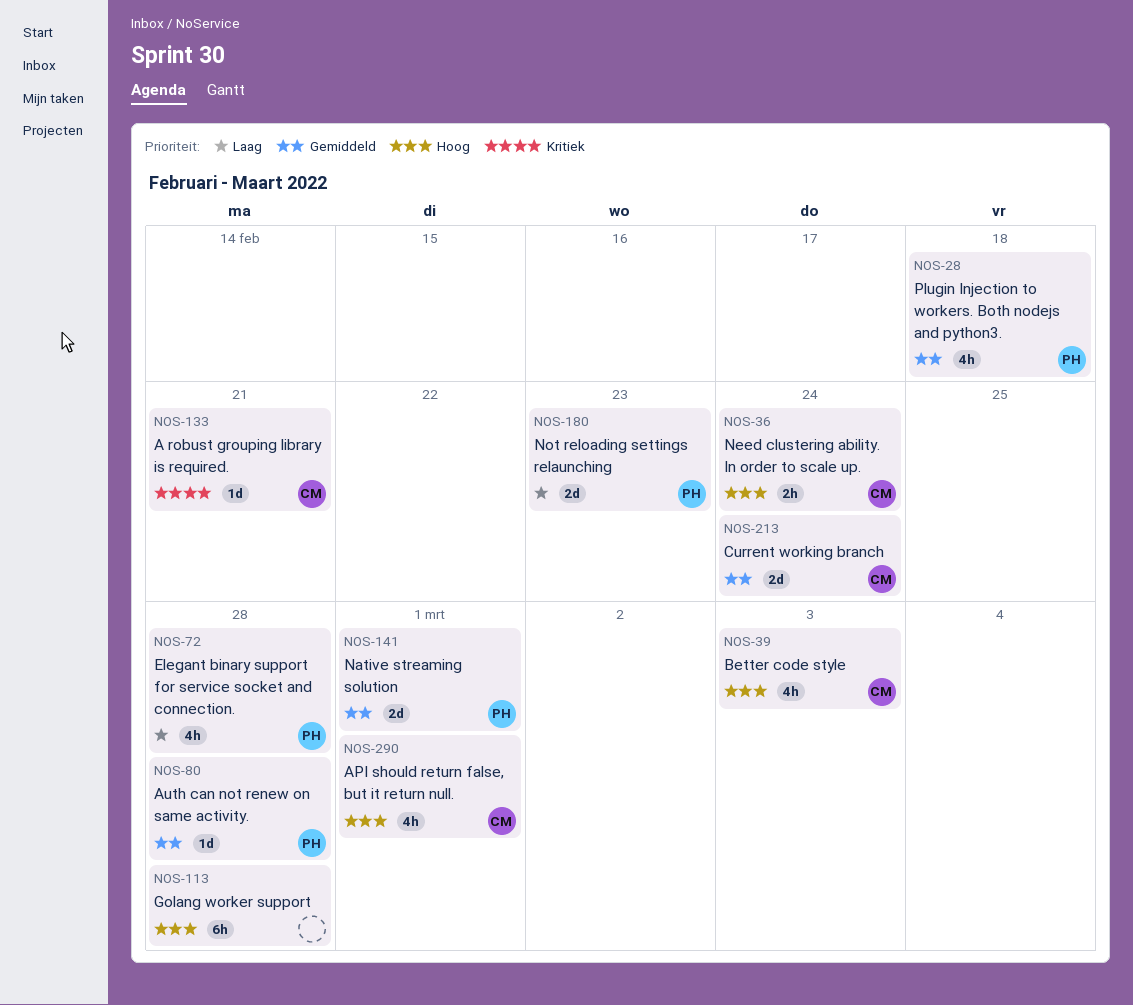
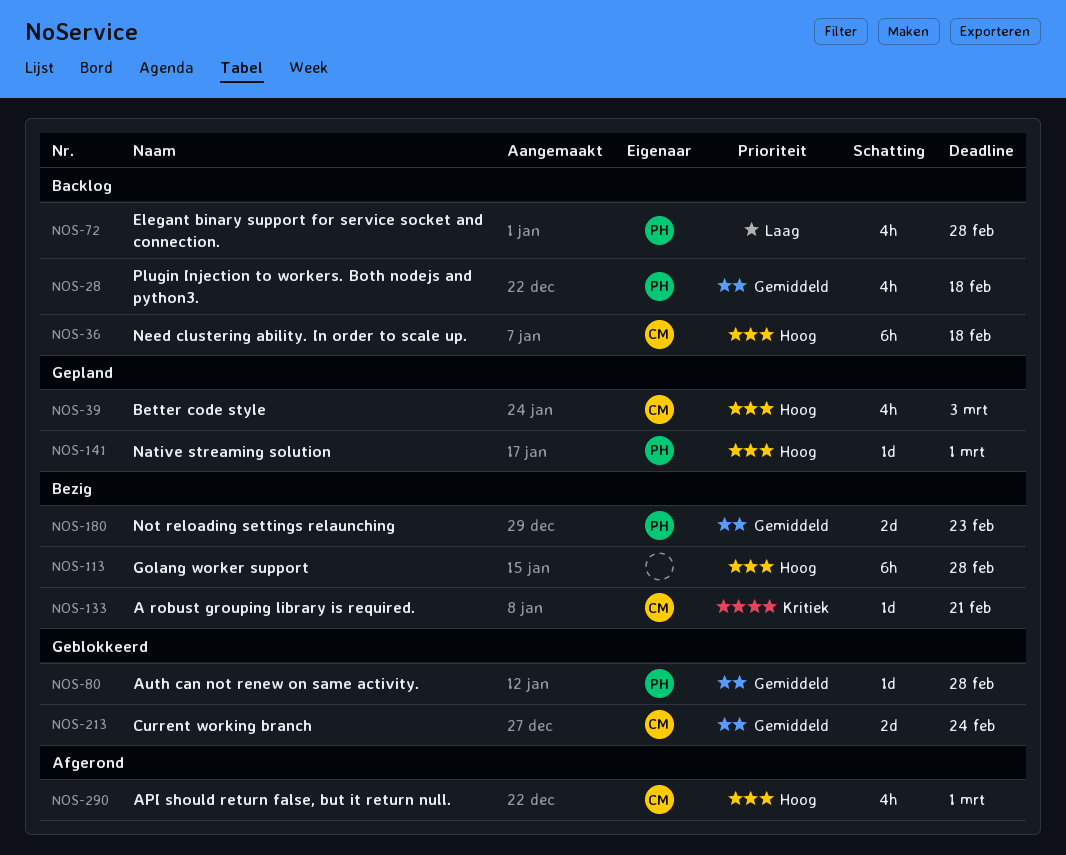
NOS-36, estimate: 2h -> 6h
NOS-36, due: Feb 24 -> Feb 18
NOS-141, priority: Gemiddeld -> Hoog
NOS-141, estimate: 2d -> 1d
NOS-180, priority: Laag -> Gemiddeld

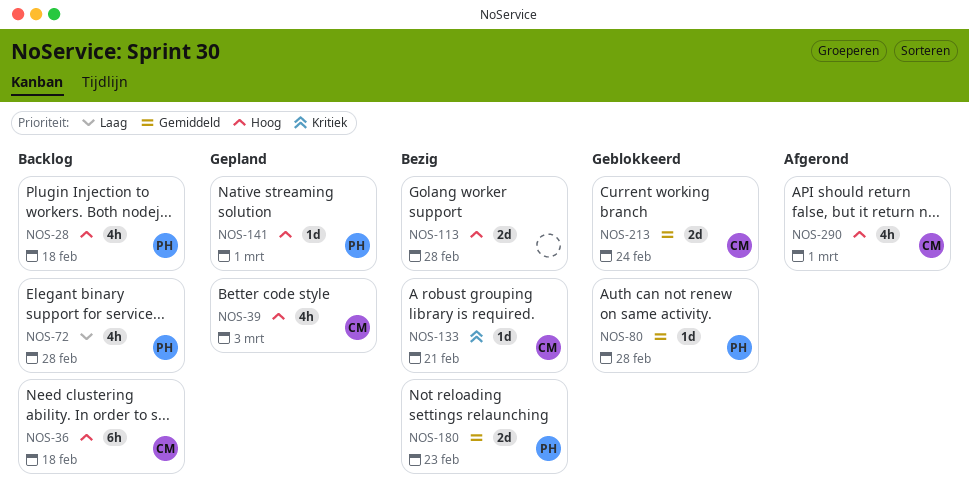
NOS-28, priority: Gemiddeld -> Hoog
NOS-113, estimate: 6h -> 2d

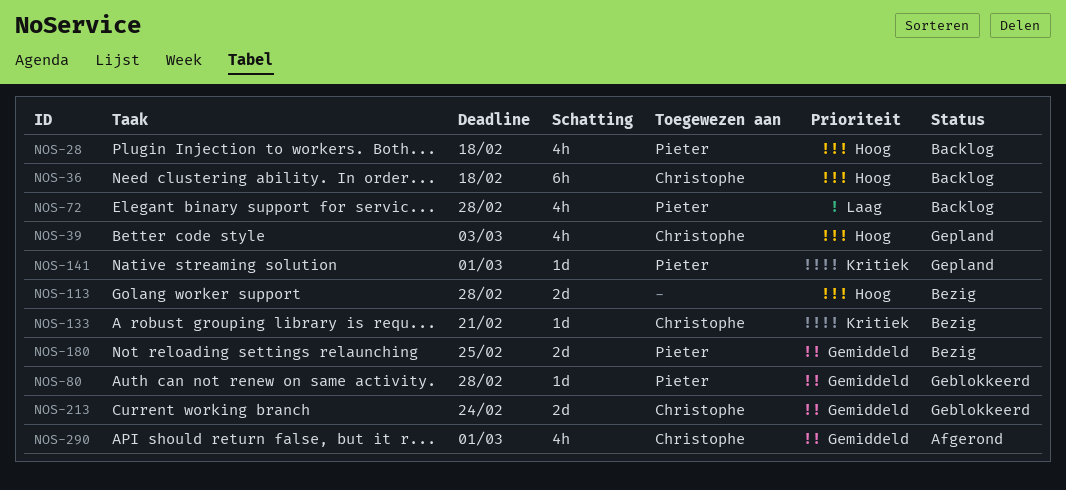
NOS-141, priority: Hoog -> Kritiek
NOS-180, due: Feb 23 -> Feb 25
NOS-290, priority: Hoog -> Gemiddeld

